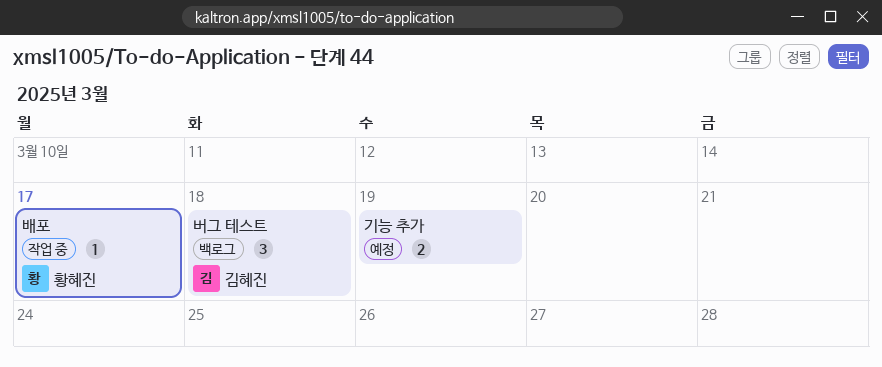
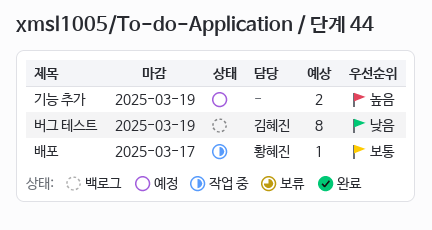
버그 테스트, estimate: 3 -> 8
버그 테스트, due: Mar 18 -> Mar 19

